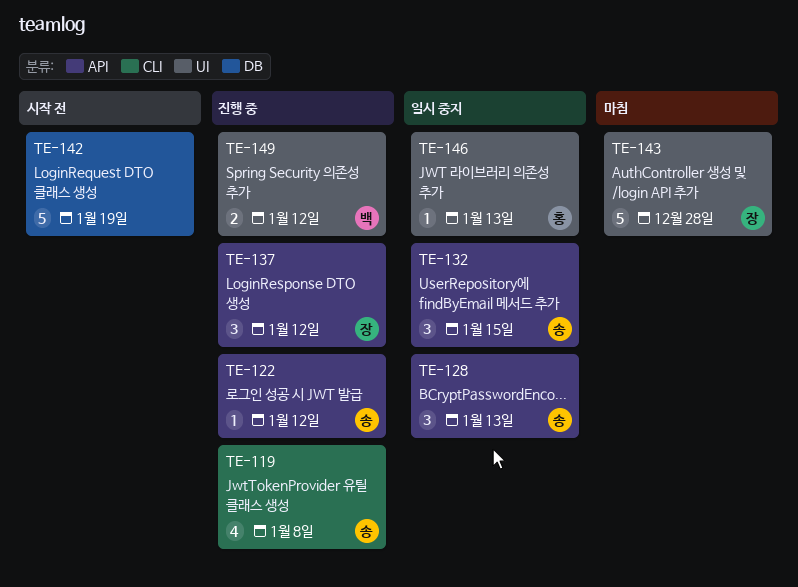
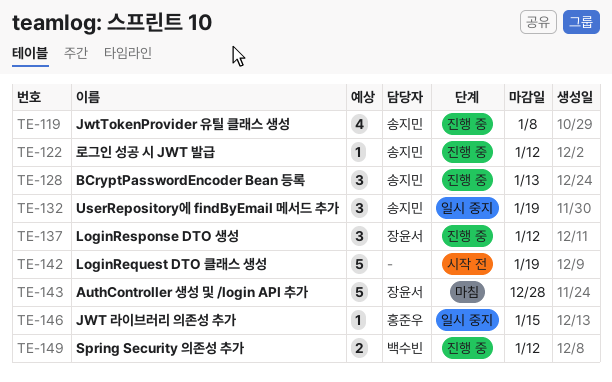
TE-128, status: 일시 중지 -> 진행 중
TE-132, due: Jan 15 -> Jan 19
TE-146, due: Jan 13 -> Jan 15

